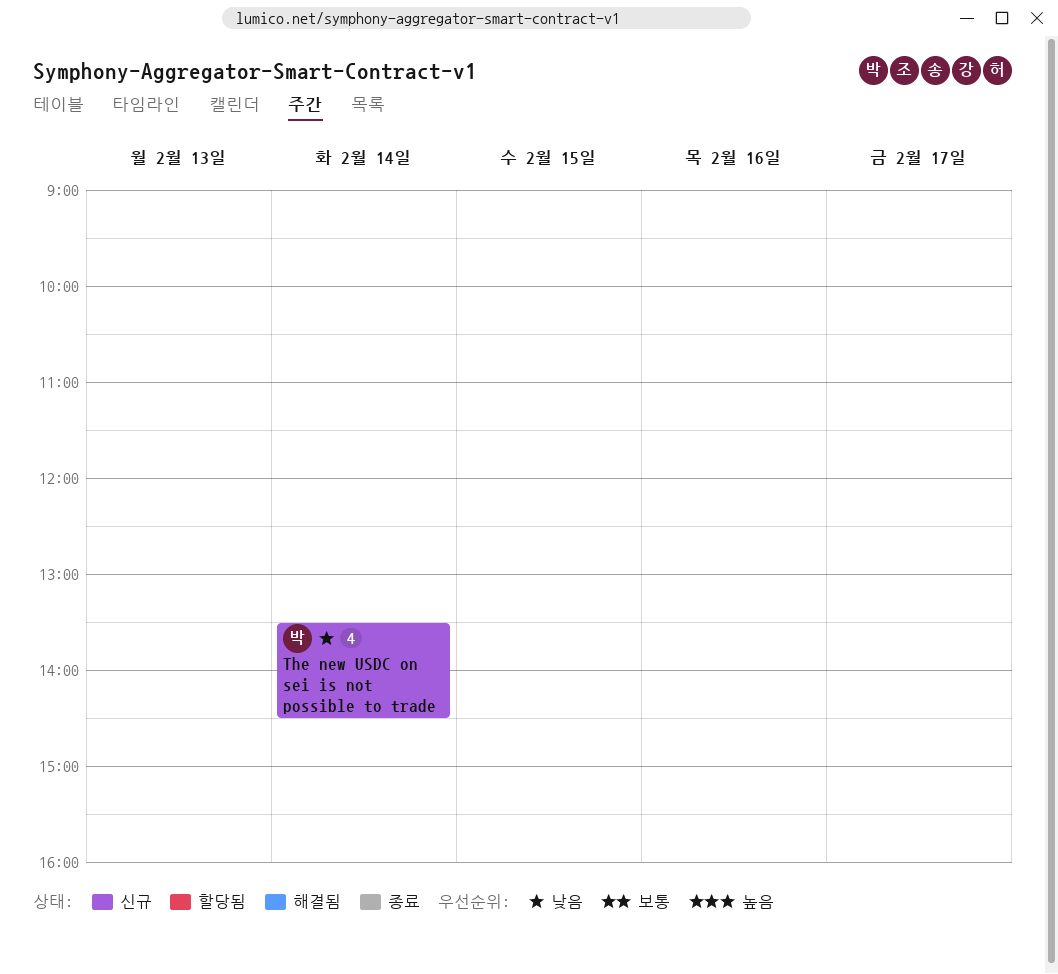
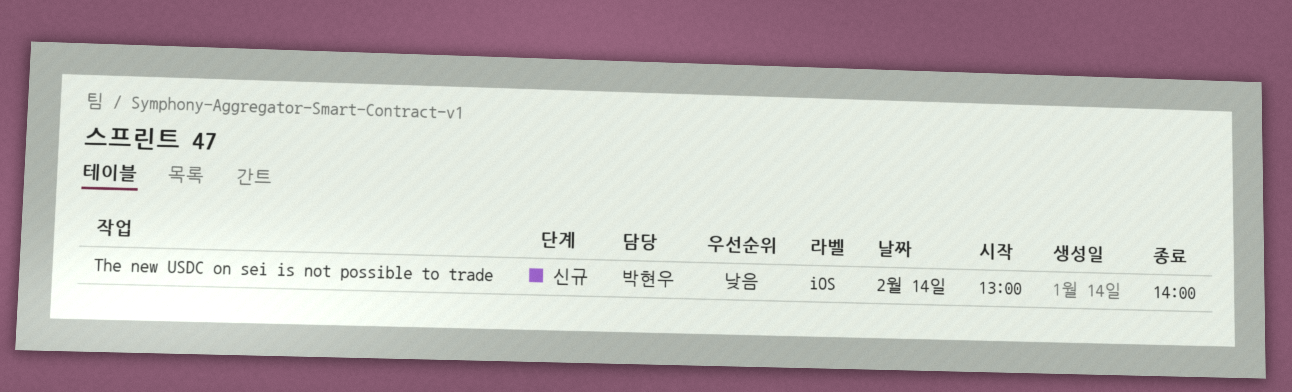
The new USDC on sei is not possible to trade, begins: 13:30 -> 13:00
The new USDC on sei is not possible to trade, ends: 14:30 -> 14:00

